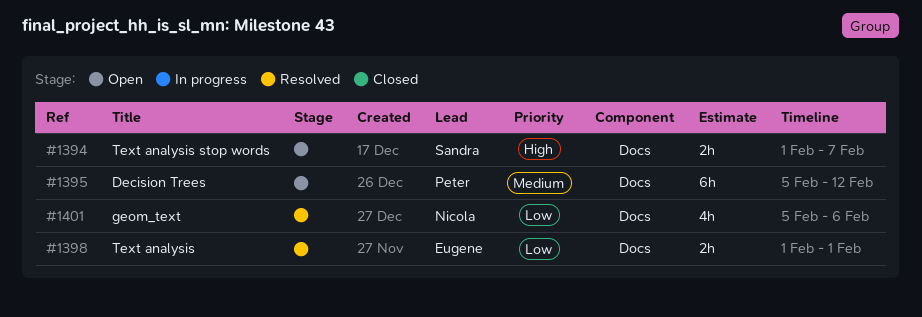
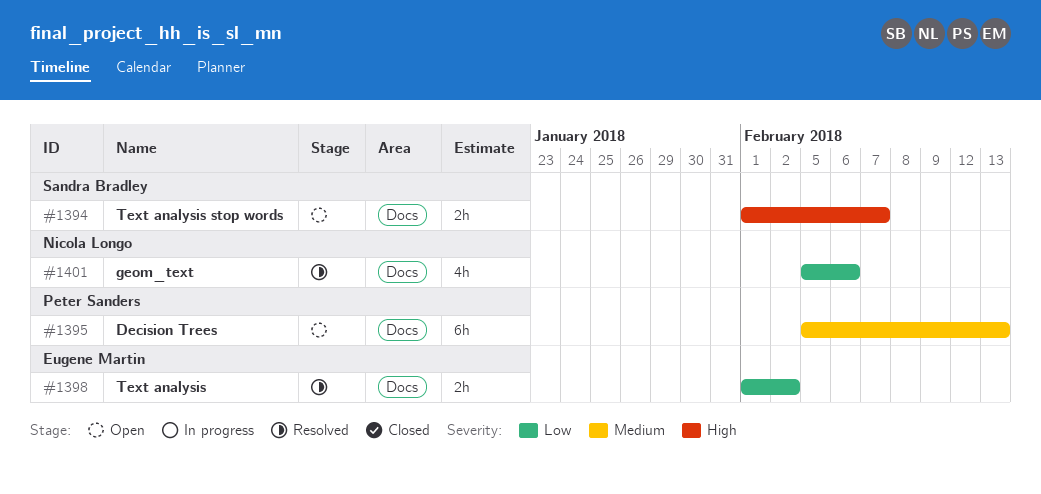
#1395, due: Feb 12 -> Feb 13
#1398, due: Feb 1 -> Feb 2

